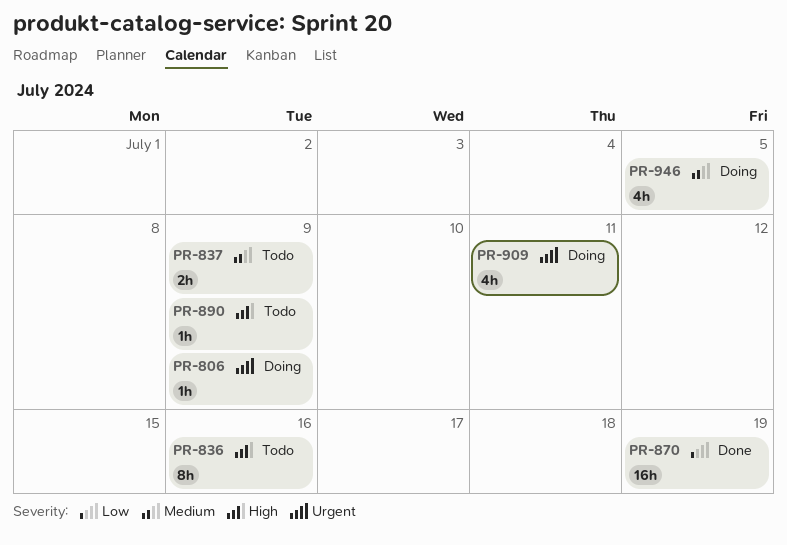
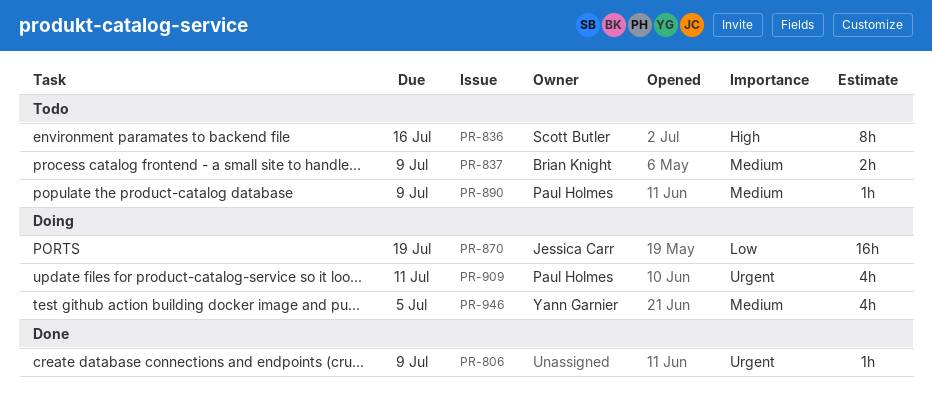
PR-806, status: Doing -> Done
PR-870, status: Done -> Doing
PR-890, priority: High -> Medium

